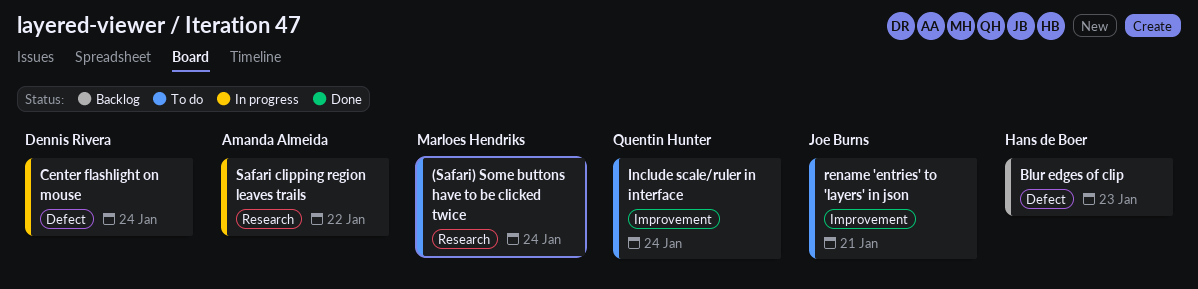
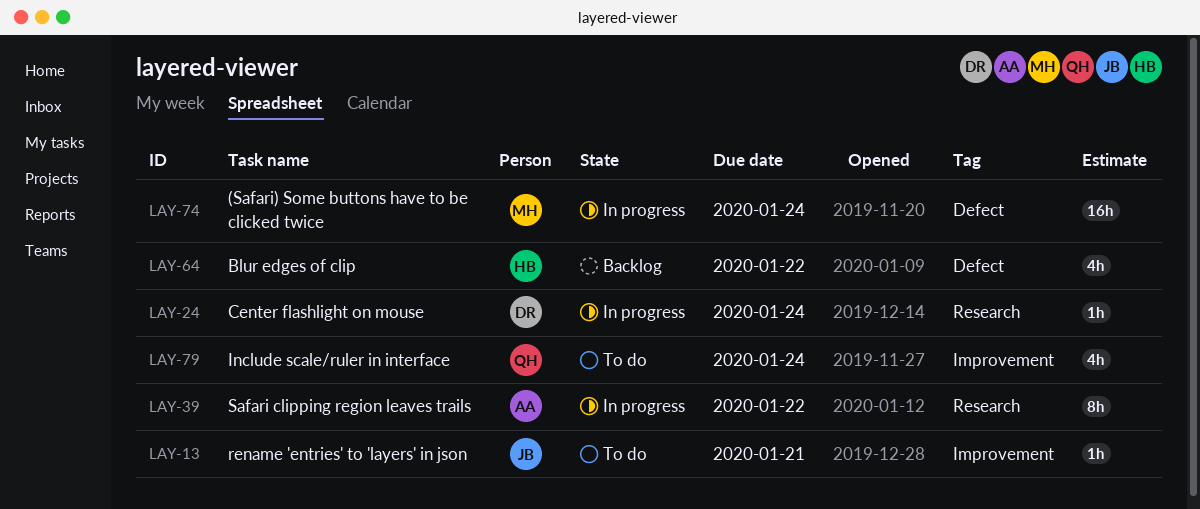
(Safari) Some buttons have to be clicked twice, status: To do -> In progress
(Safari) Some buttons have to be clicked twice, label: Research -> Defect
Blur edges of clip, due: Jan 23 -> Jan 22
Center flashlight on mouse, label: Defect -> Research

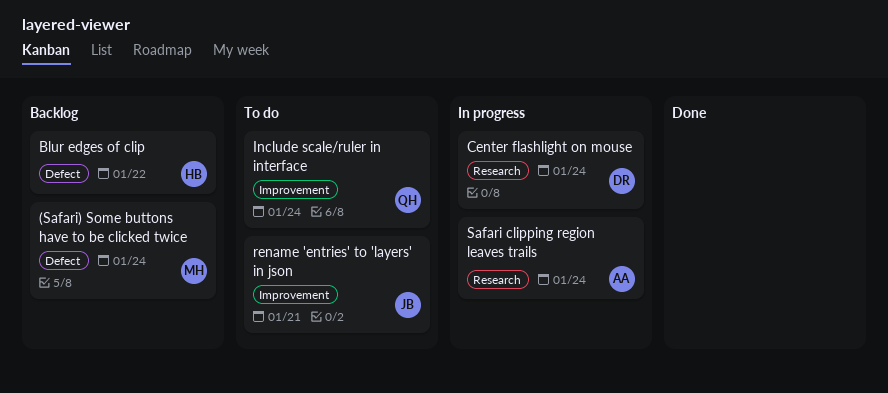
(Safari) Some buttons have to be clicked twice, status: In progress -> Backlog
Safari clipping region leaves trails, due: Jan 22 -> Jan 24

